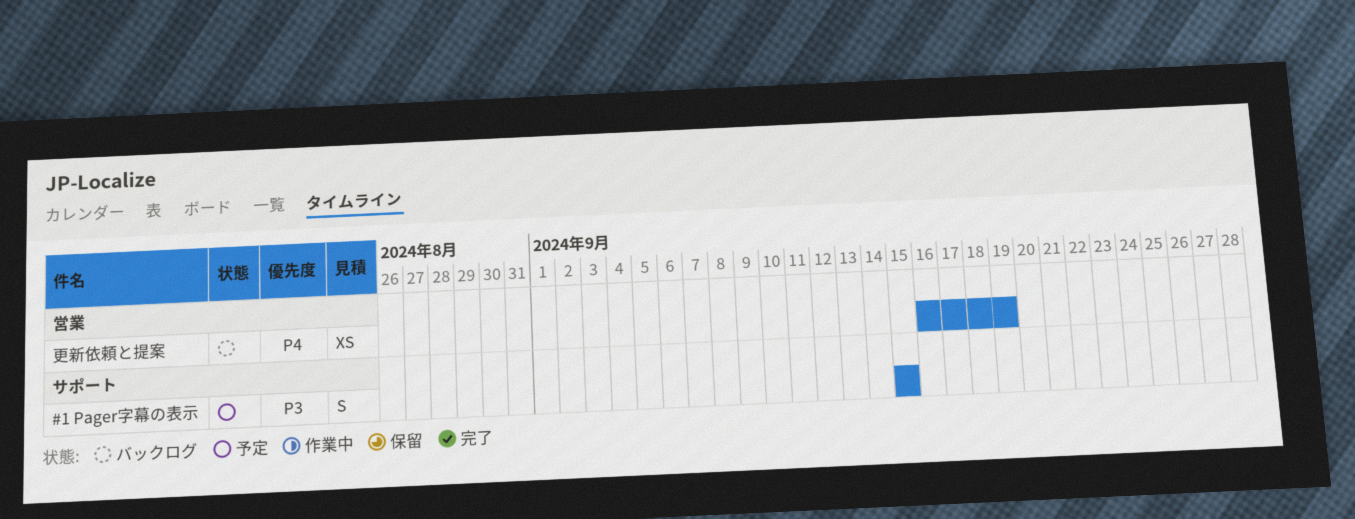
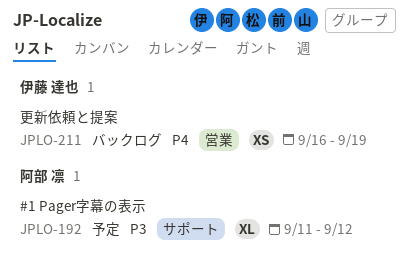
#1 Pager字幕の表示, estimate: S -> XL
#1 Pager字幕の表示, start: Sep 15 -> Sep 11
#1 Pager字幕の表示, due: Sep 15 -> Sep 12

